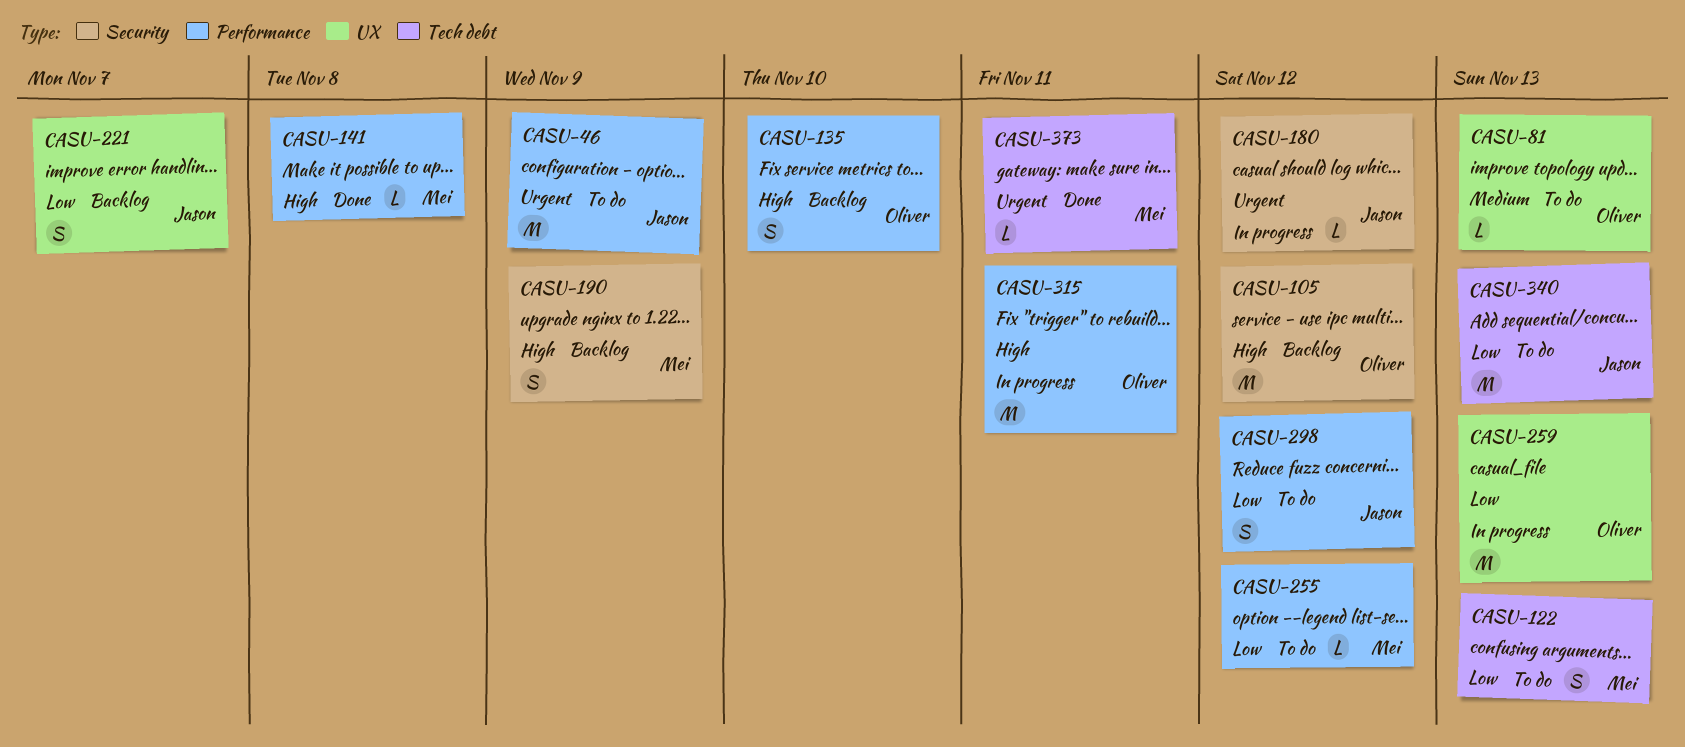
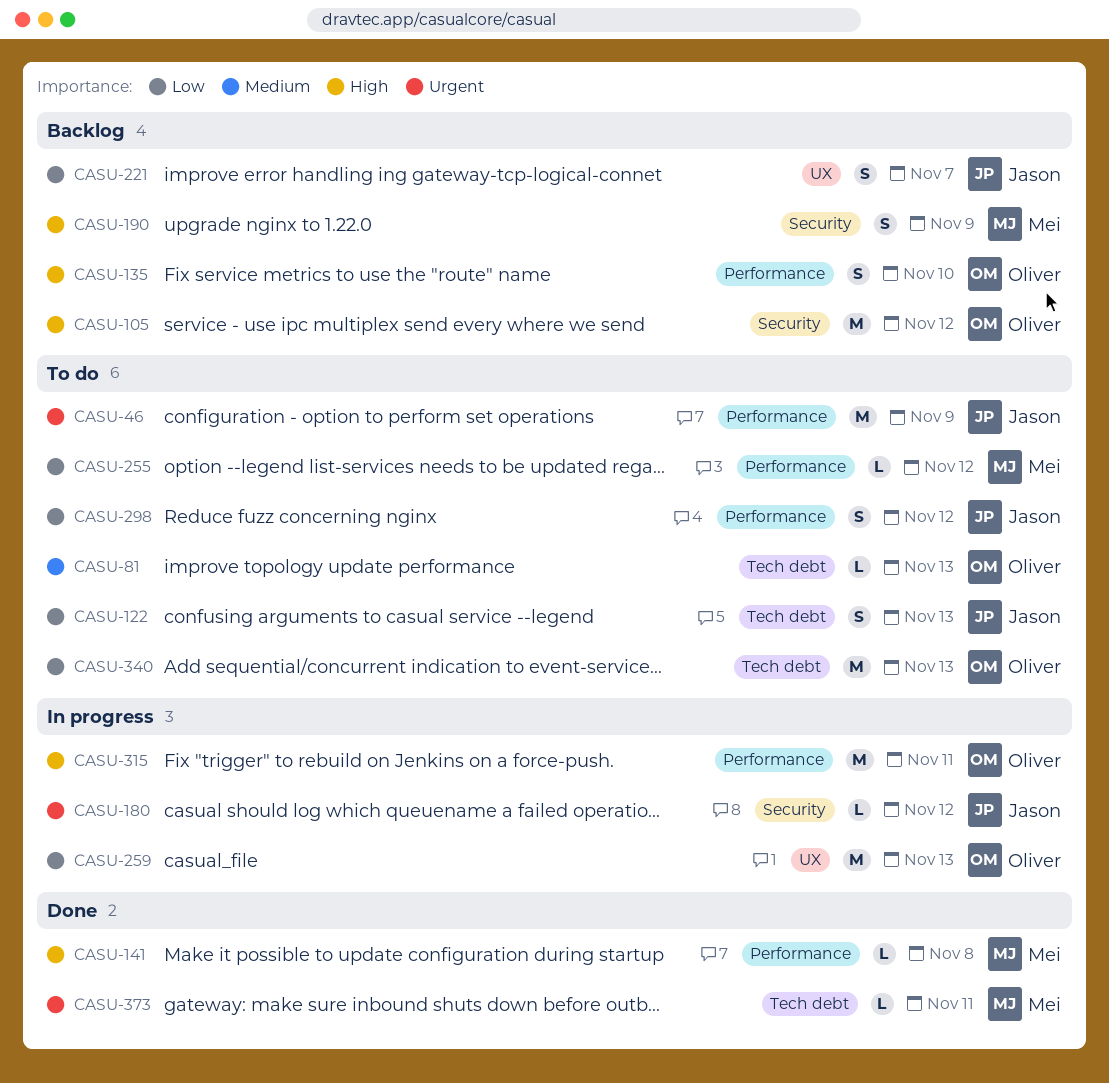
CASU-81, label: UX -> Tech debt
CASU-122, owner: Mei -> Jason
CASU-340, owner: Jason -> Oliver

